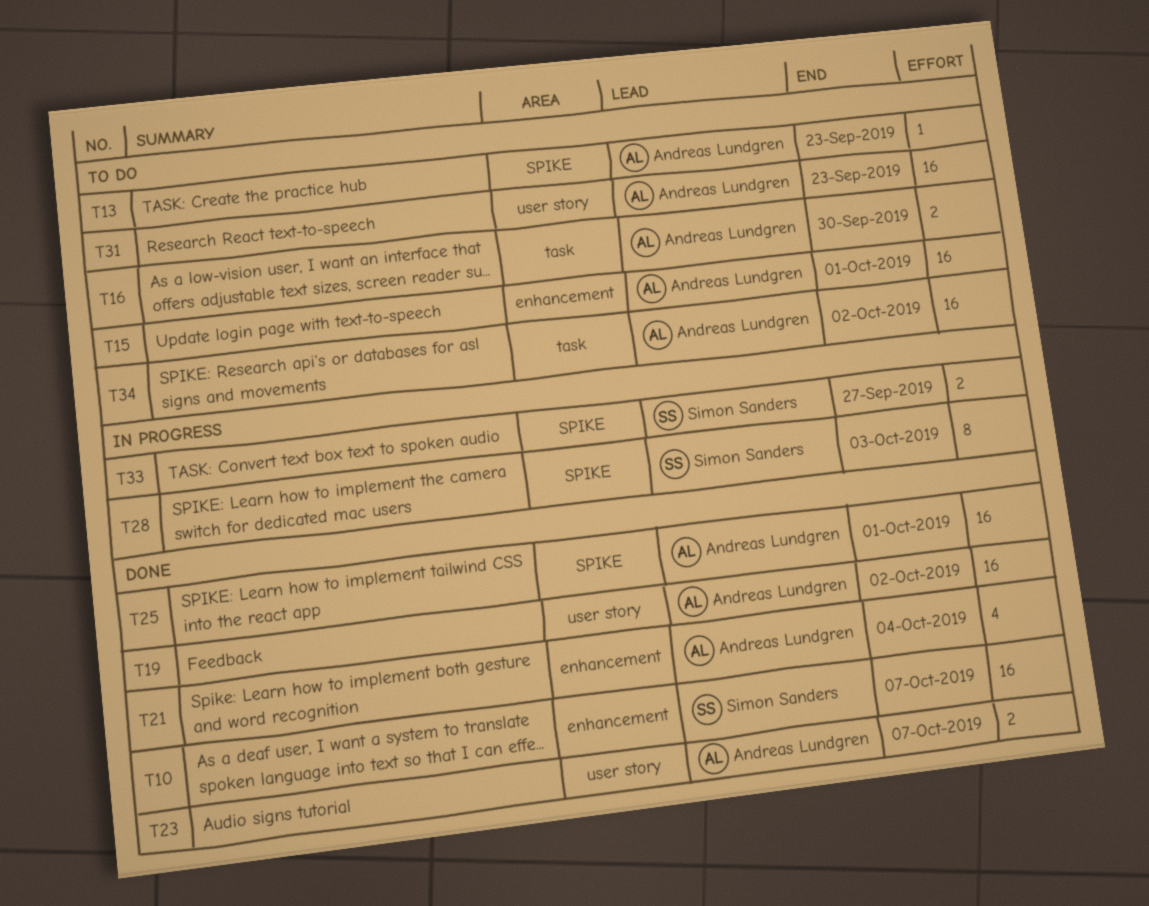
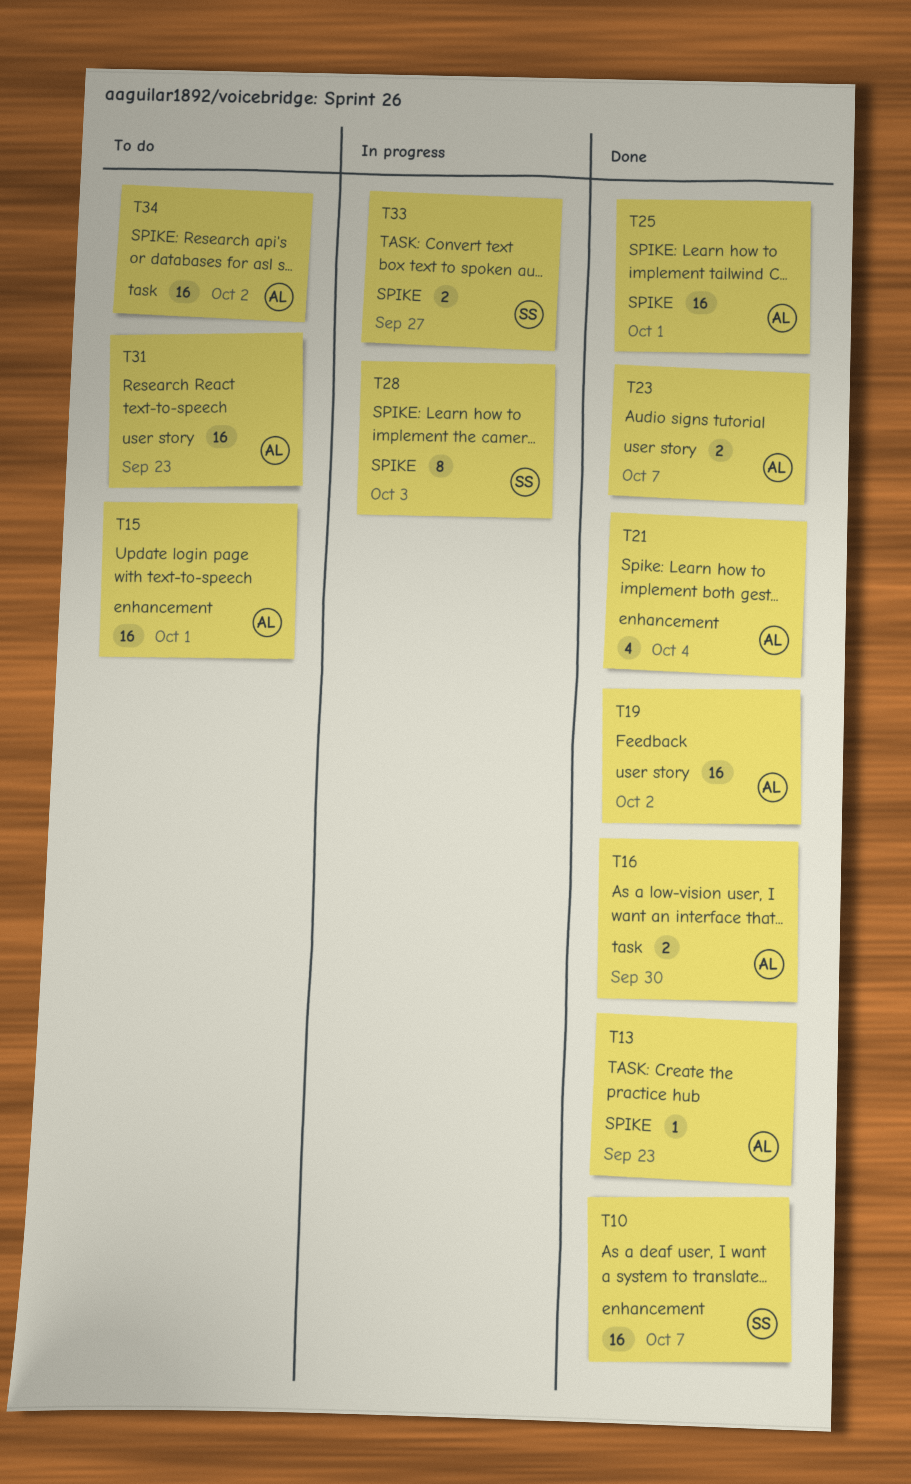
T13, status: To do -> Done
T16, status: To do -> Done

